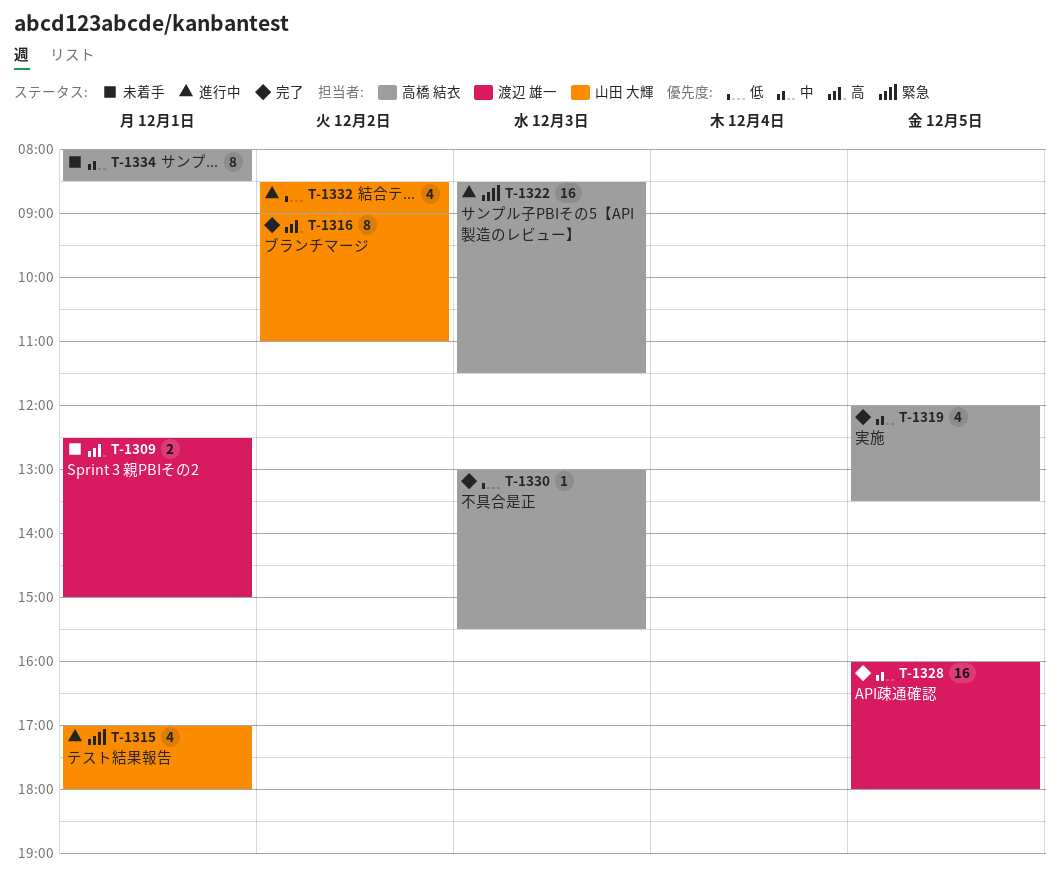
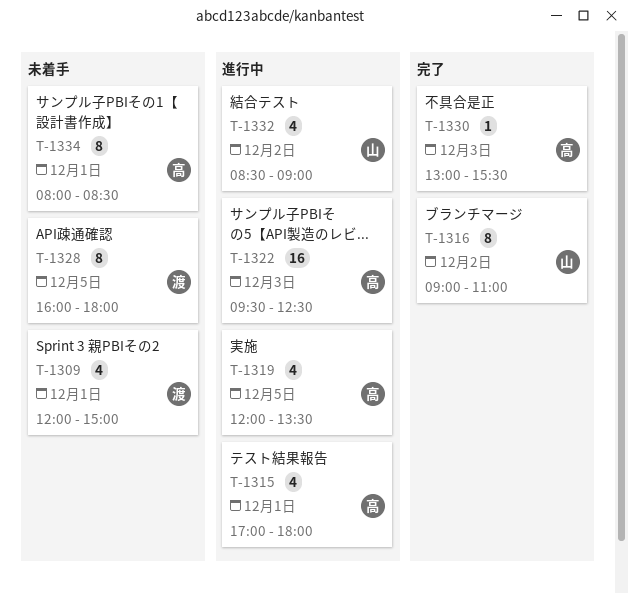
T-1309, estimate: 2 -> 4
T-1309, begins: 12:30 -> 12:00
T-1315, owner: 山田 大輝 -> 高橋 結衣
T-1319, status: 完了 -> 進行中
T-1322, begins: 08:30 -> 09:30
T-1322, ends: 11:30 -> 12:30
T-1328, status: 完了 -> 未着手
T-1328, estimate: 16 -> 8

